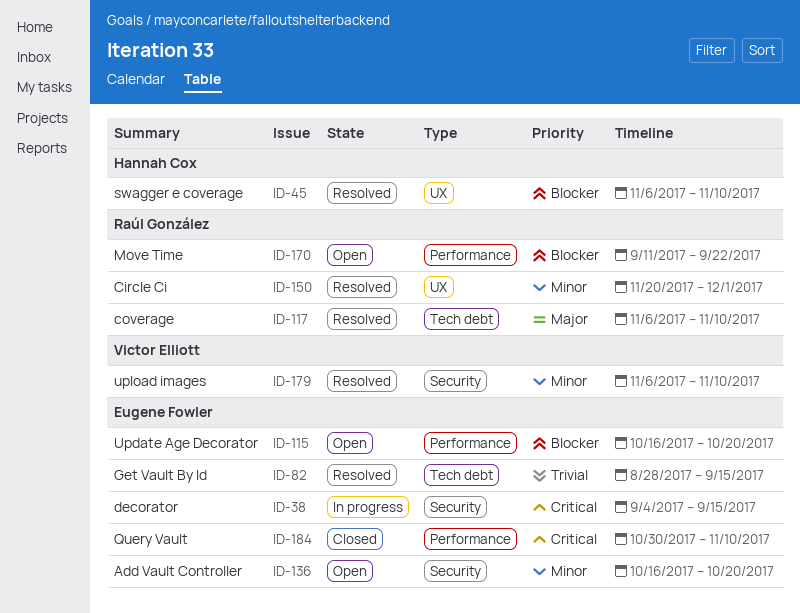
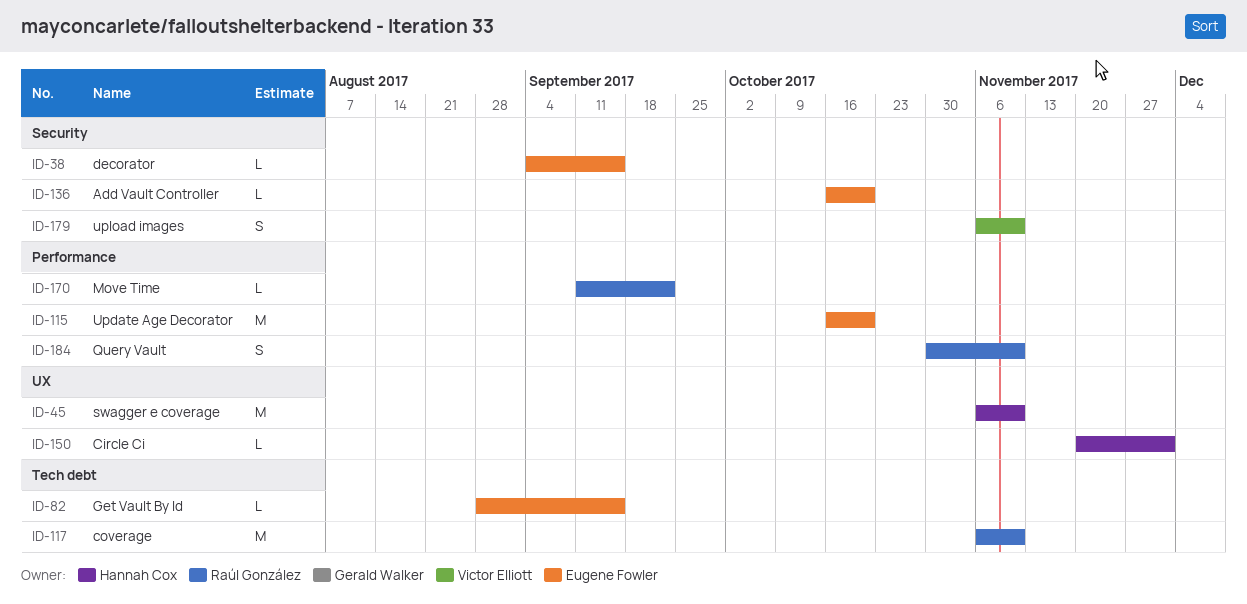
ID-150, owner: Raúl González -> Hannah Cox
ID-184, owner: Eugene Fowler -> Raúl González

